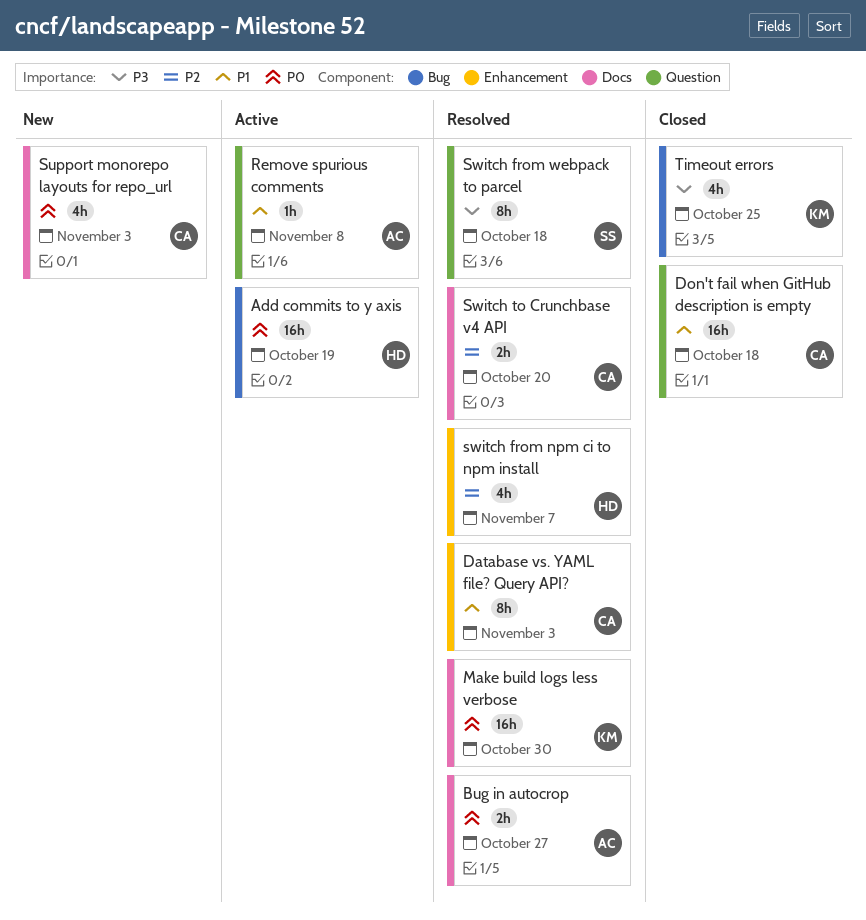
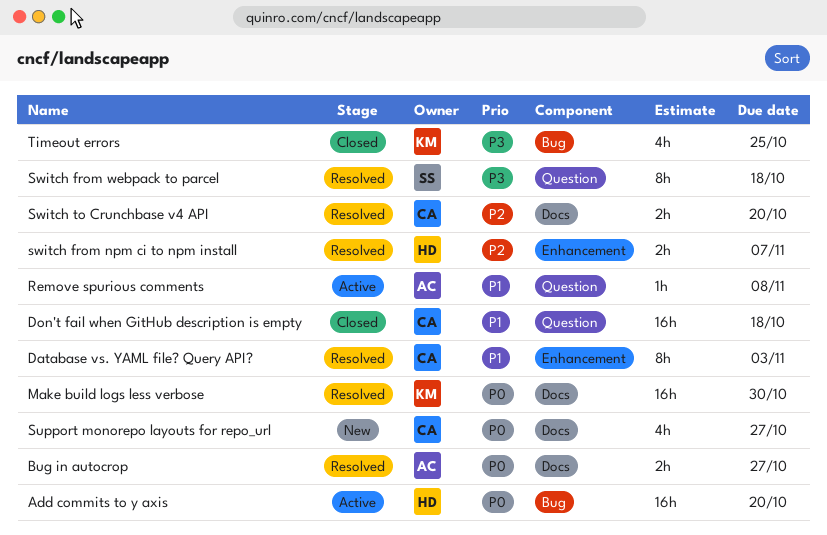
Add commits to y axis, due: Oct 19 -> Oct 20
Support monorepo layouts for repo_url, due: Nov 3 -> Oct 27
switch from npm ci to npm install, estimate: 4h -> 2h

